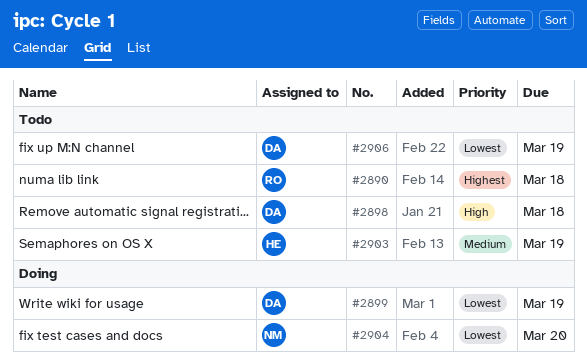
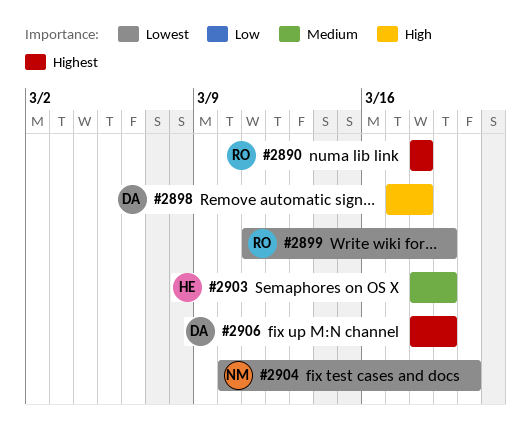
#2899, owner: DA -> RO
#2906, priority: Lowest -> Highest

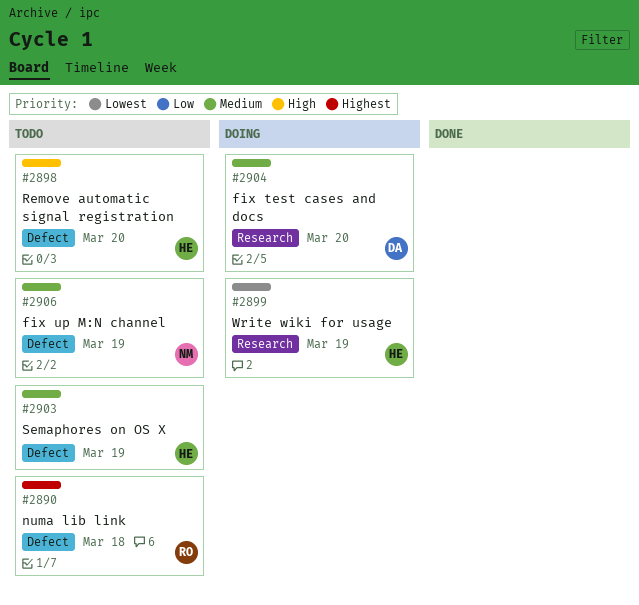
#2898, owner: DA -> HE
#2898, due: Mar 18 -> Mar 20
#2899, owner: RO -> HE
#2904, owner: NM -> DA
#2904, priority: Lowest -> Medium
#2906, owner: DA -> NM
#2906, priority: Highest -> Medium

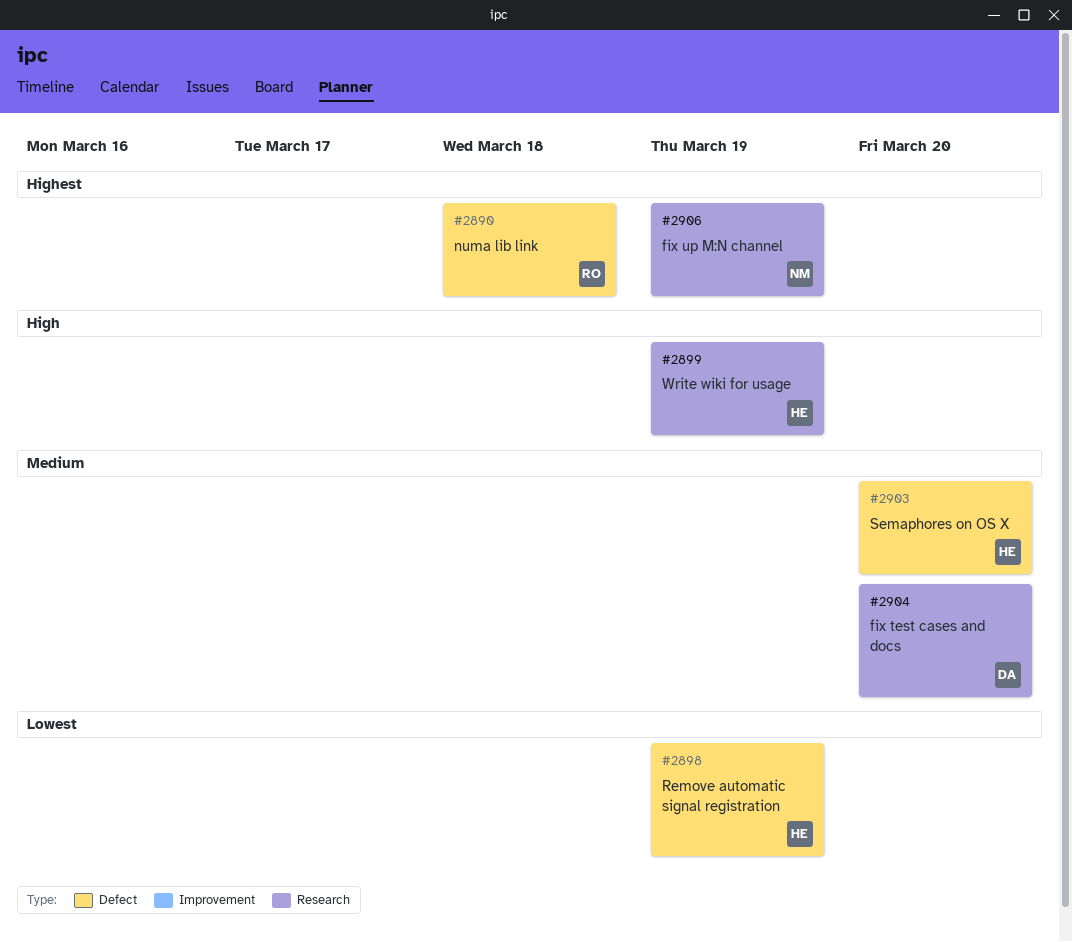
#2898, priority: High -> Lowest
#2898, due: Mar 20 -> Mar 19
#2899, priority: Lowest -> High
#2903, due: Mar 19 -> Mar 20
#2906, priority: Medium -> Highest
#2906, label: Defect -> Research

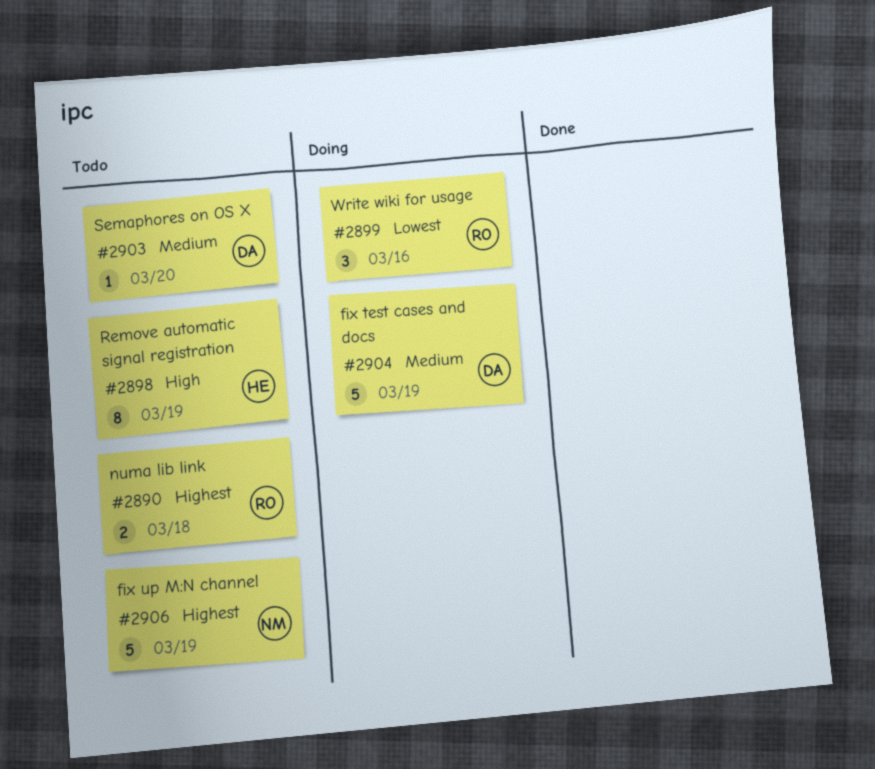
#2898, priority: Lowest -> High
#2899, owner: HE -> RO
#2899, priority: High -> Lowest
#2899, due: Mar 19 -> Mar 16
#2903, owner: HE -> DA
#2904, due: Mar 20 -> Mar 19

